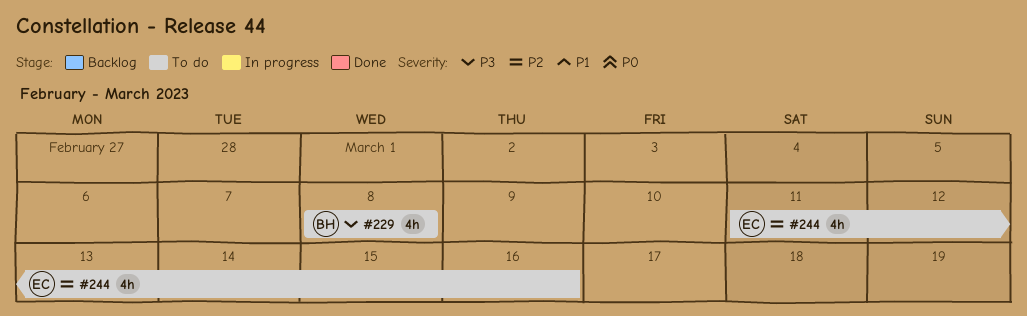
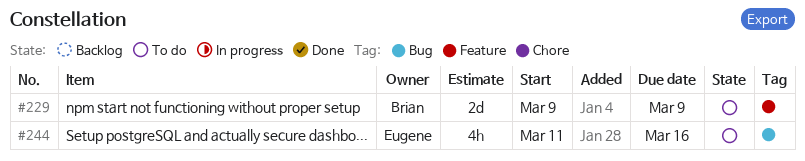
#229, estimate: 4h -> 2d
#229, start: Mar 8 -> Mar 9
#229, due: Mar 8 -> Mar 9

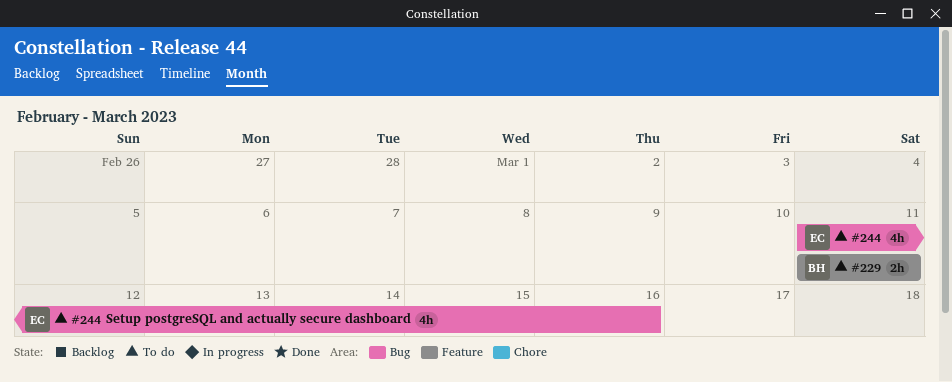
#229, estimate: 2d -> 2h
#229, start: Mar 9 -> Mar 11
#229, due: Mar 9 -> Mar 11

